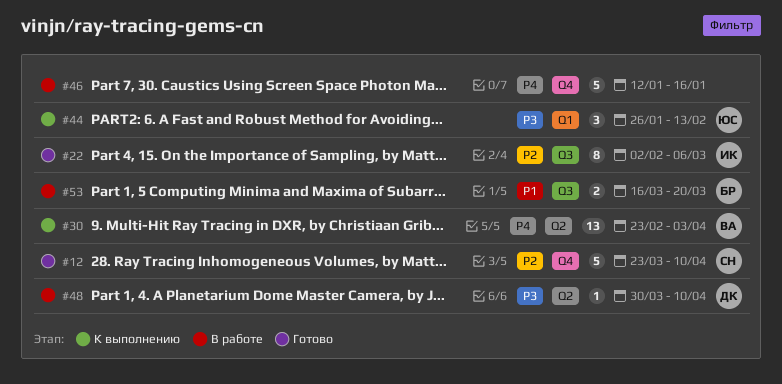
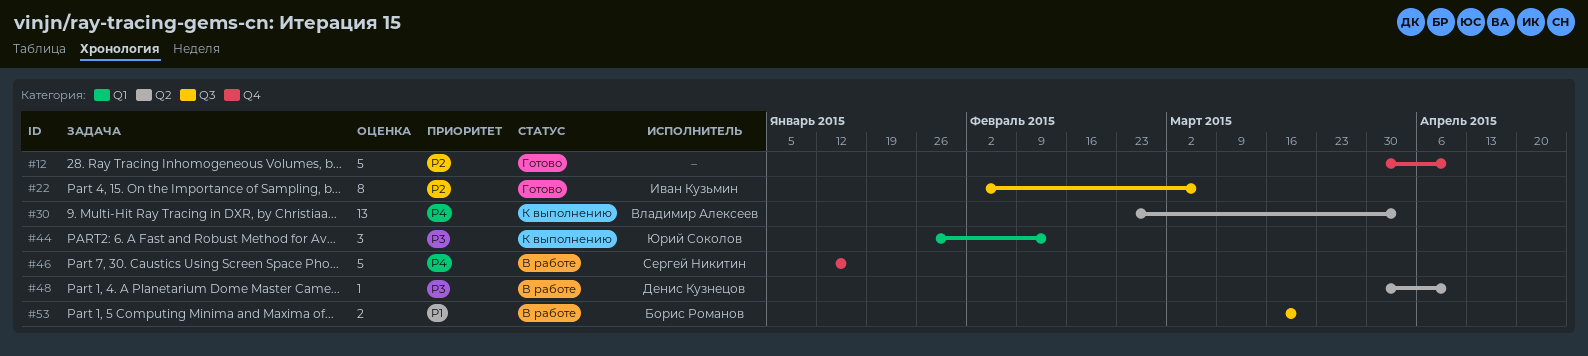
#12, owner: Сергей Никитин -> none
#12, start: Mar 23 -> Mar 30
#46, owner: none -> Сергей Никитин

